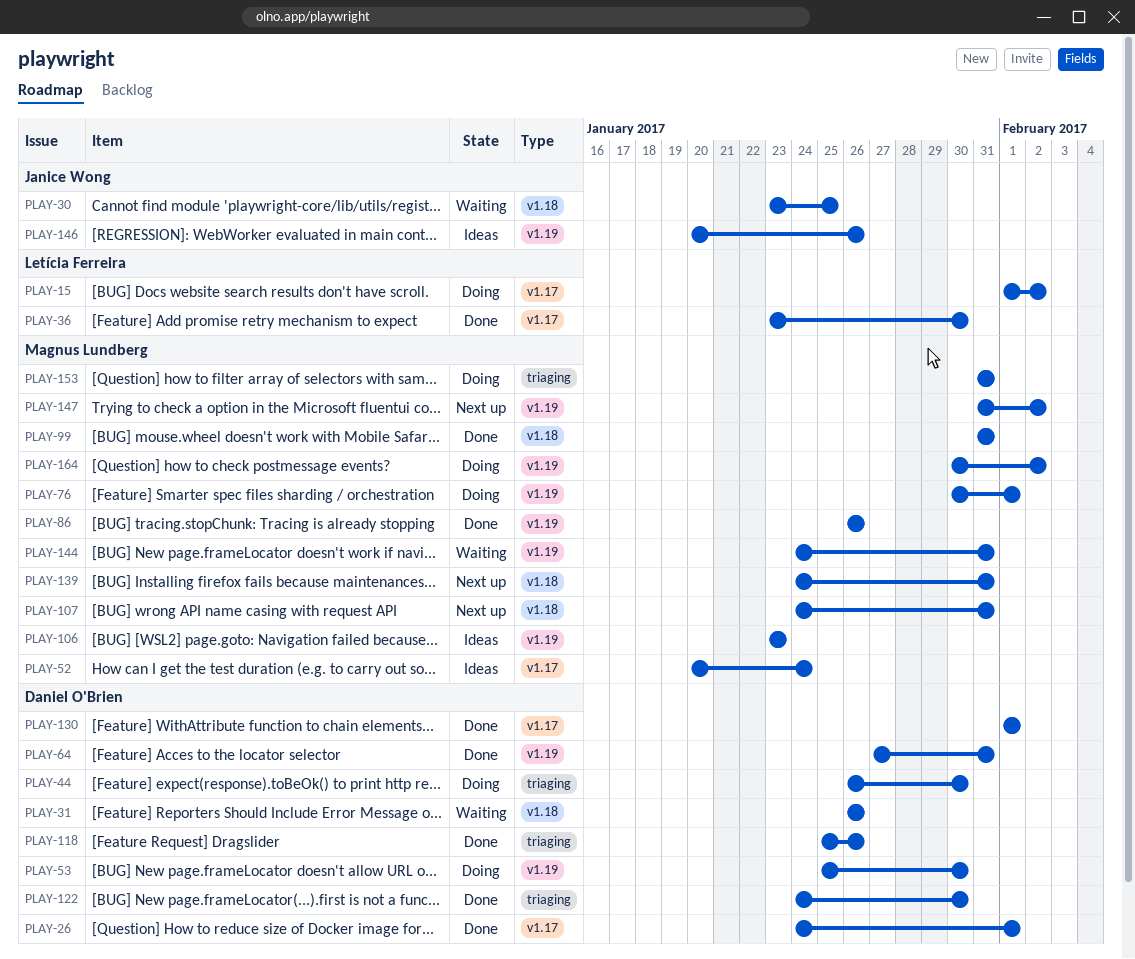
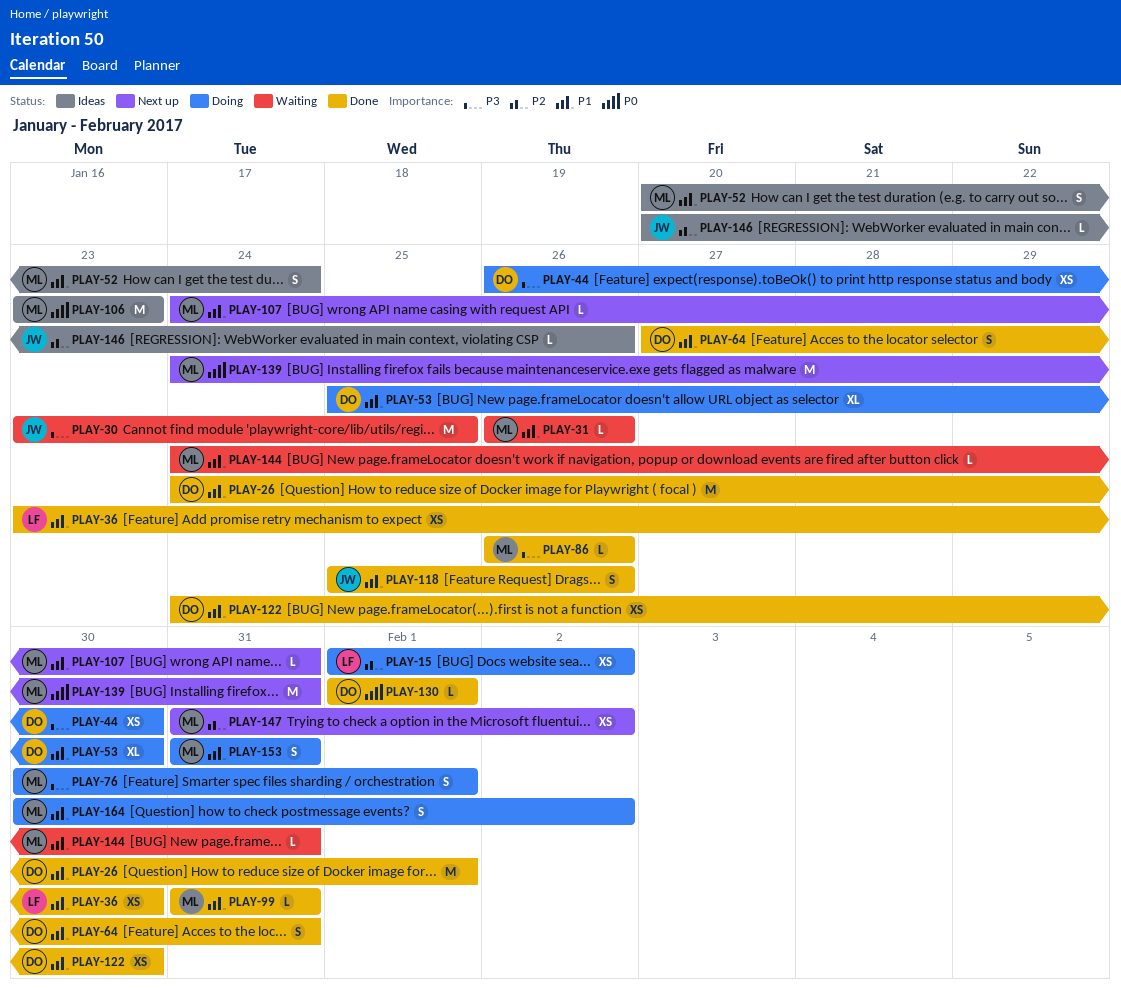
PLAY-31, owner: Daniel O'Brien -> Magnus Lundberg
PLAY-118, owner: Daniel O'Brien -> Janice Wong

